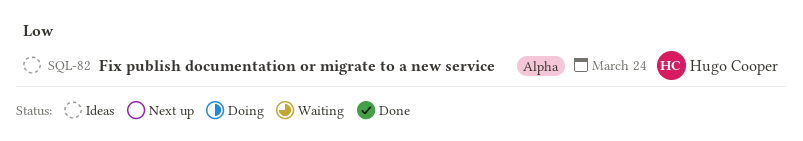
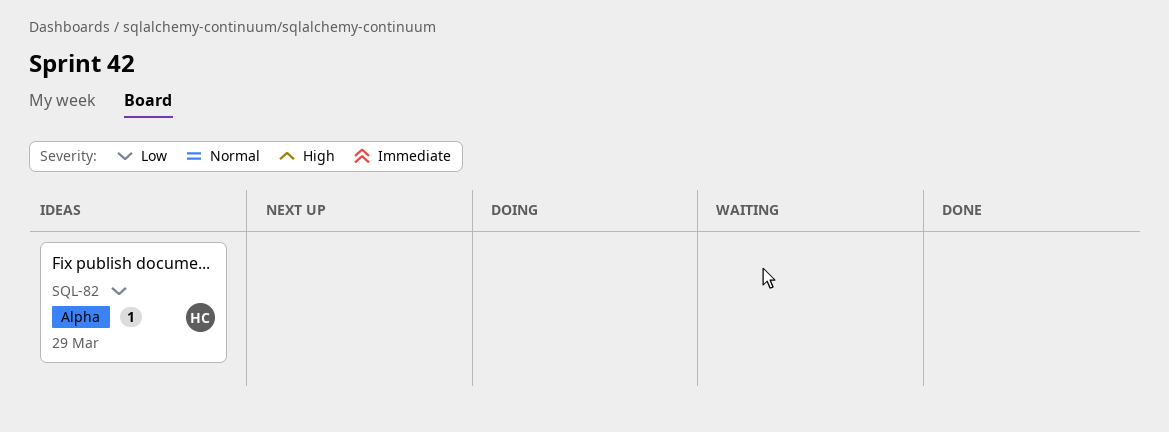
SQL-82, due: Mar 24 -> Mar 29

